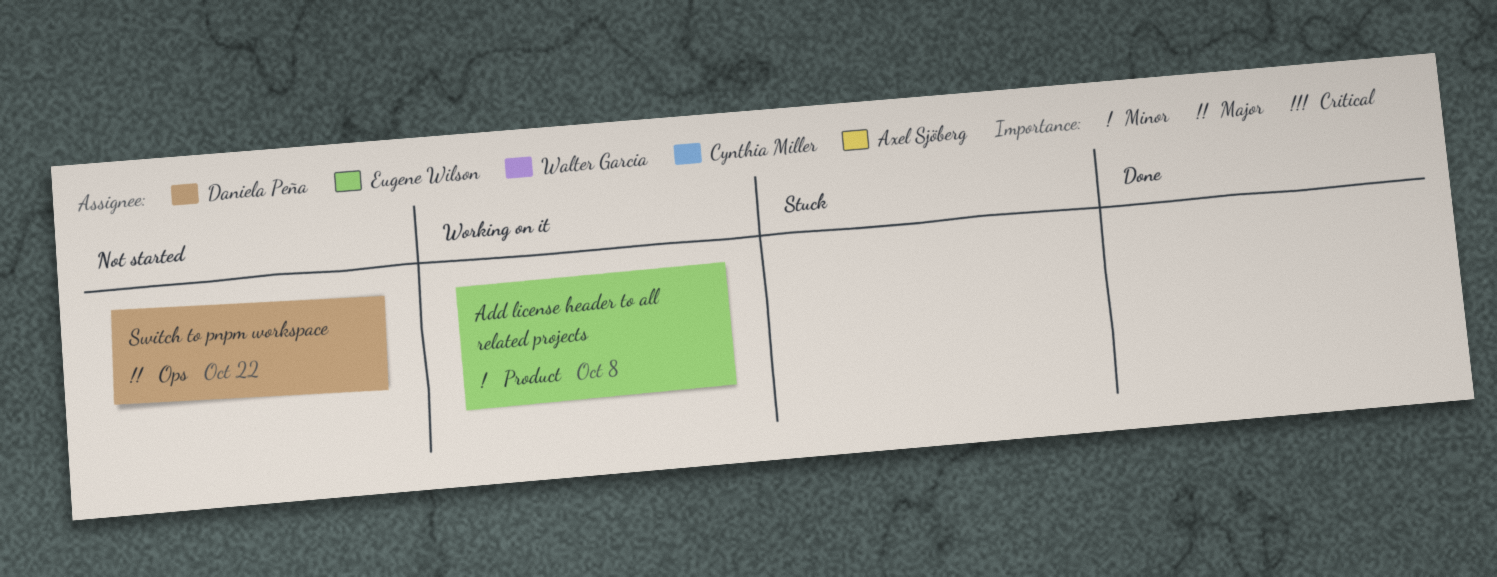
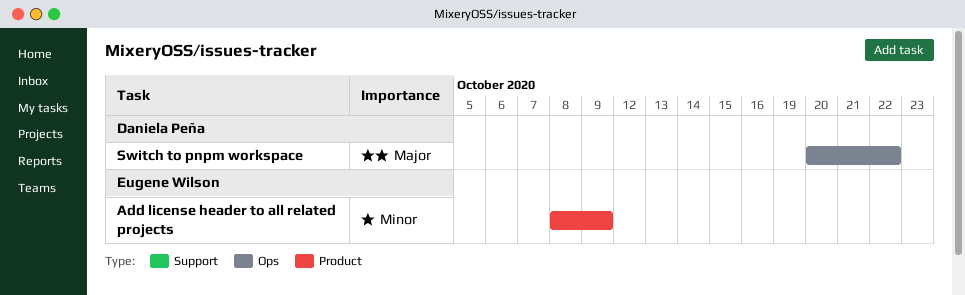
Add license header to all related projects, due: Oct 8 -> Oct 9

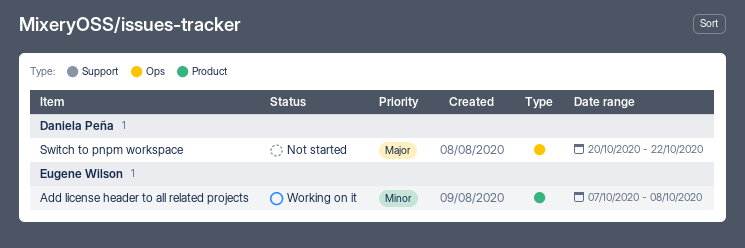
Add license header to all related projects, start: Oct 8 -> Oct 7
Add license header to all related projects, due: Oct 9 -> Oct 8

